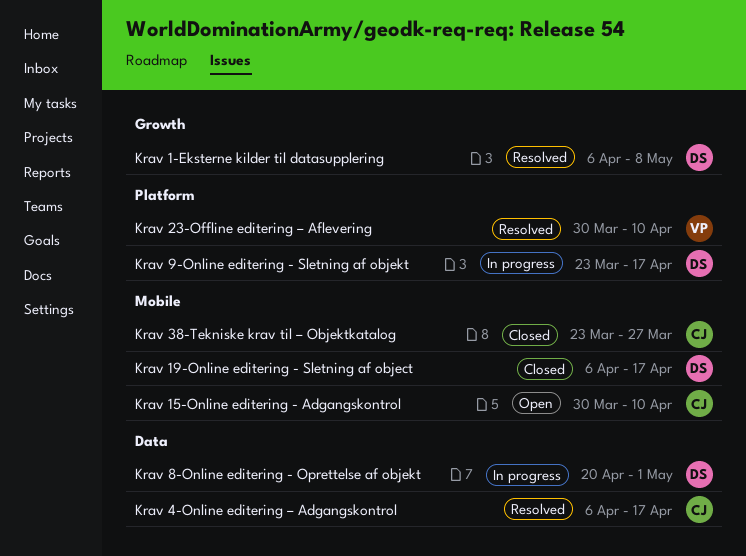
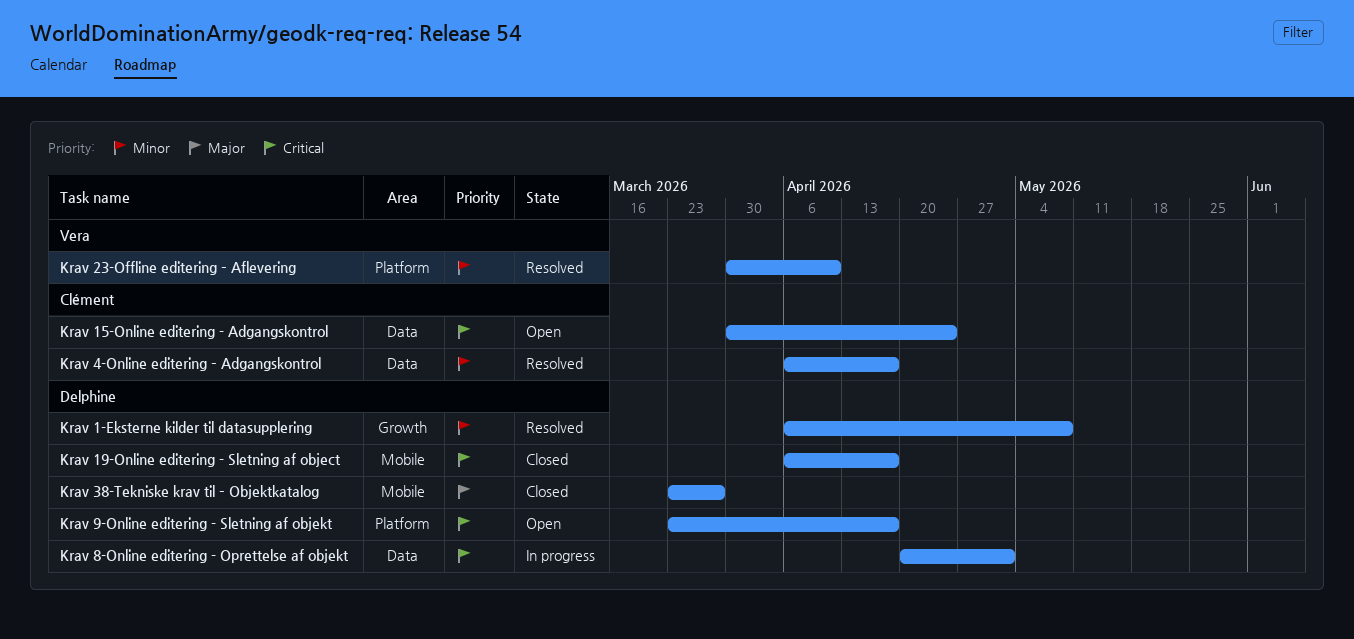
Krav 15-Online editering - Adgangskontrol, label: Mobile -> Data
Krav 15-Online editering - Adgangskontrol, due: Apr 10 -> Apr 24
Krav 38-Tekniske krav til – Objektkatalog, owner: Clément -> Delphine
Krav 9-Online editering - Sletning af objekt, status: In progress -> Open

